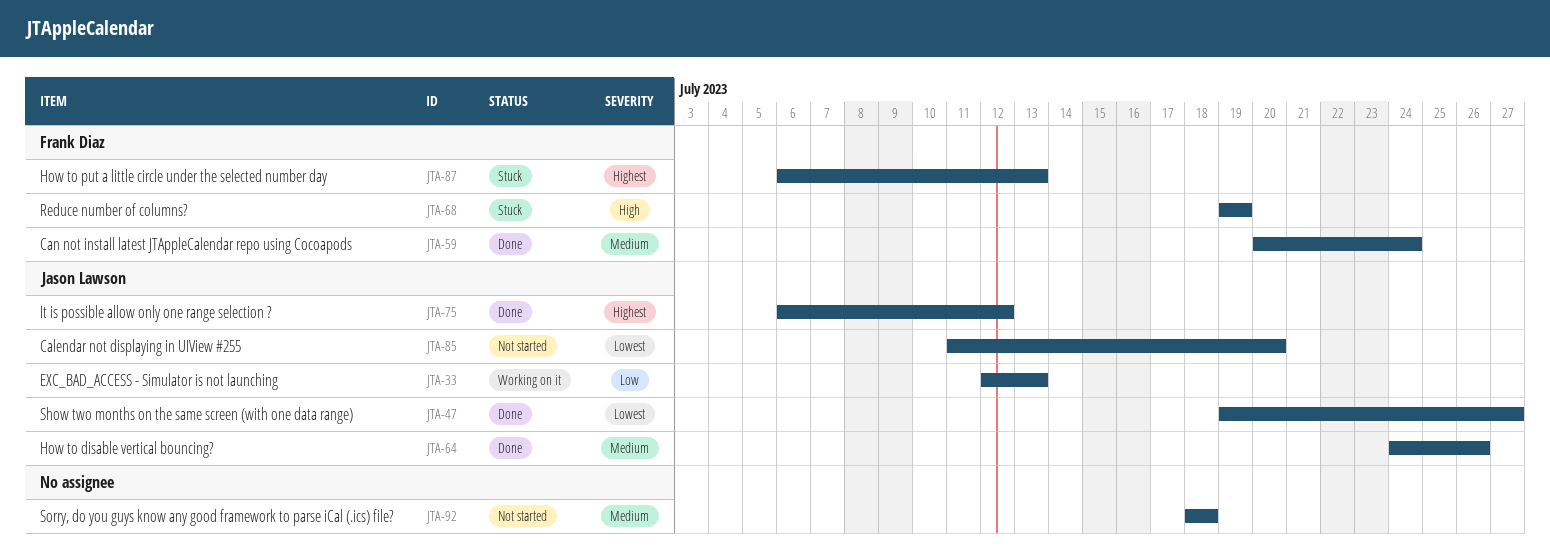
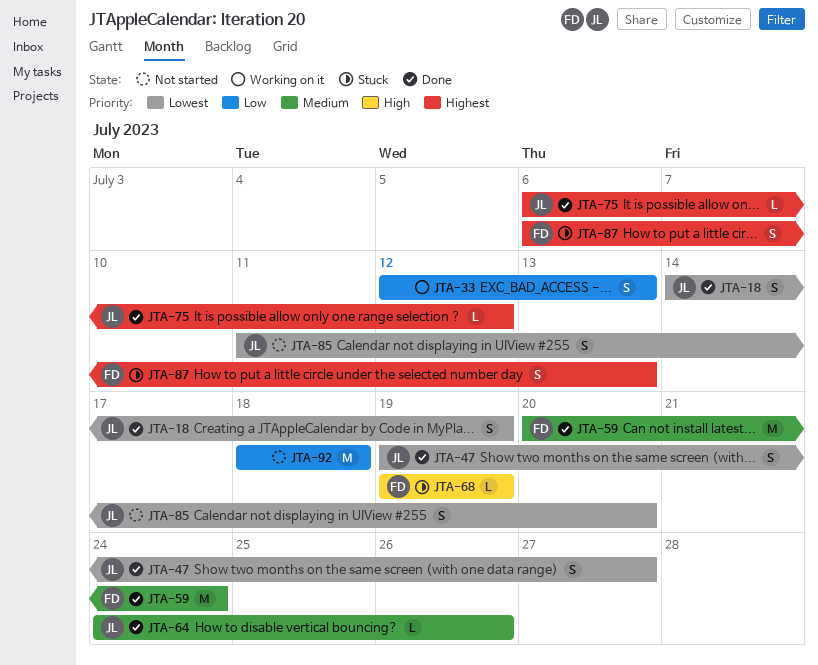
JTA-18: none -> present
JTA-33, owner: Jason Lawson -> none
JTA-92, priority: Medium -> Low

